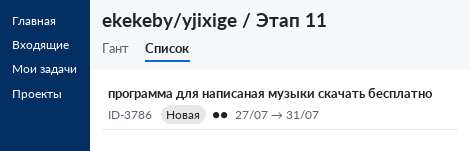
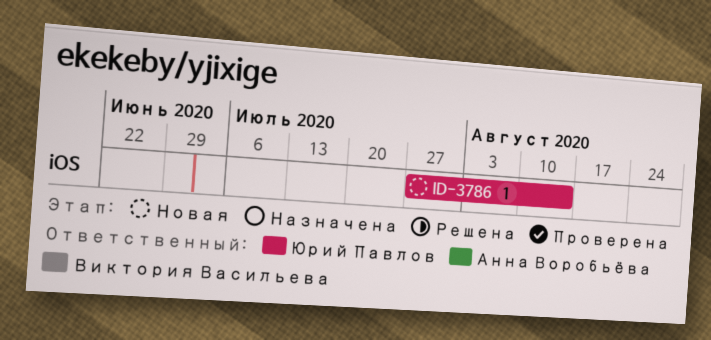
ID-3786, estimate: 2 -> 1
ID-3786, due: Jul 31 -> Aug 14

